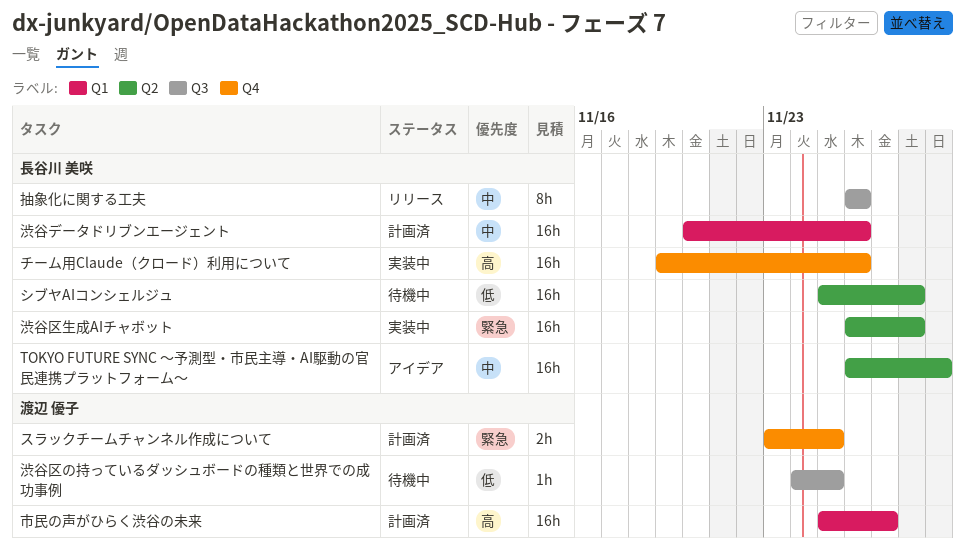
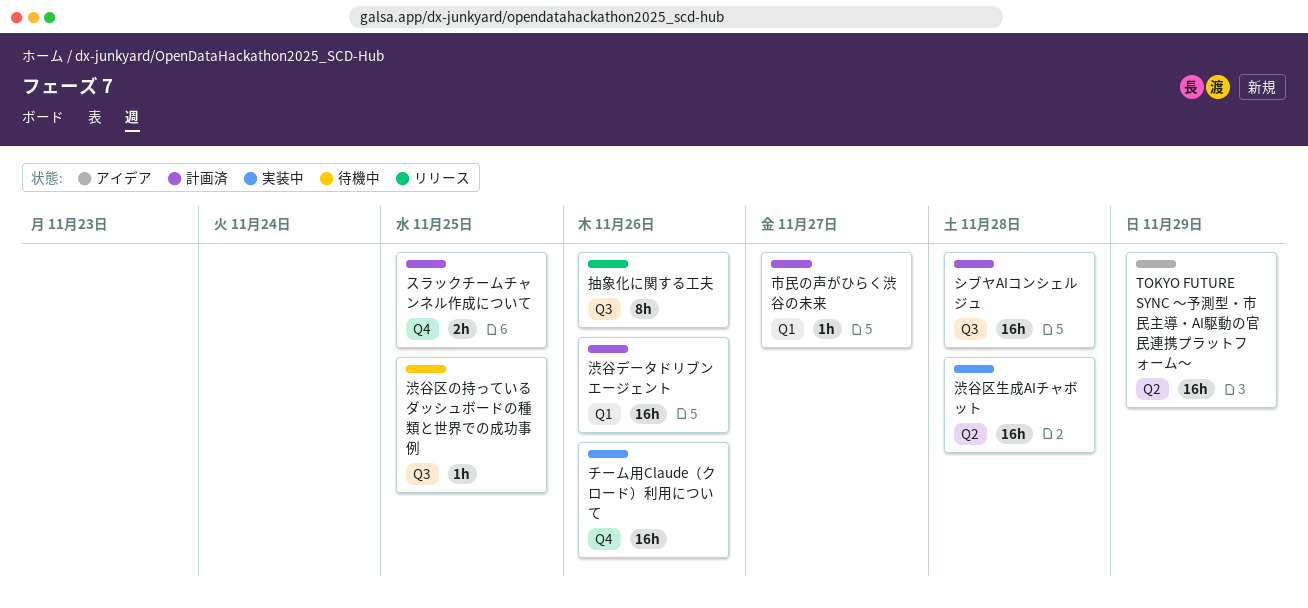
シブヤAIコンシェルジュ, status: 待機中 -> 計画済
シブヤAIコンシェルジュ, label: Q2 -> Q3
市民の声がひらく渋谷の未来, estimate: 16h -> 1h

